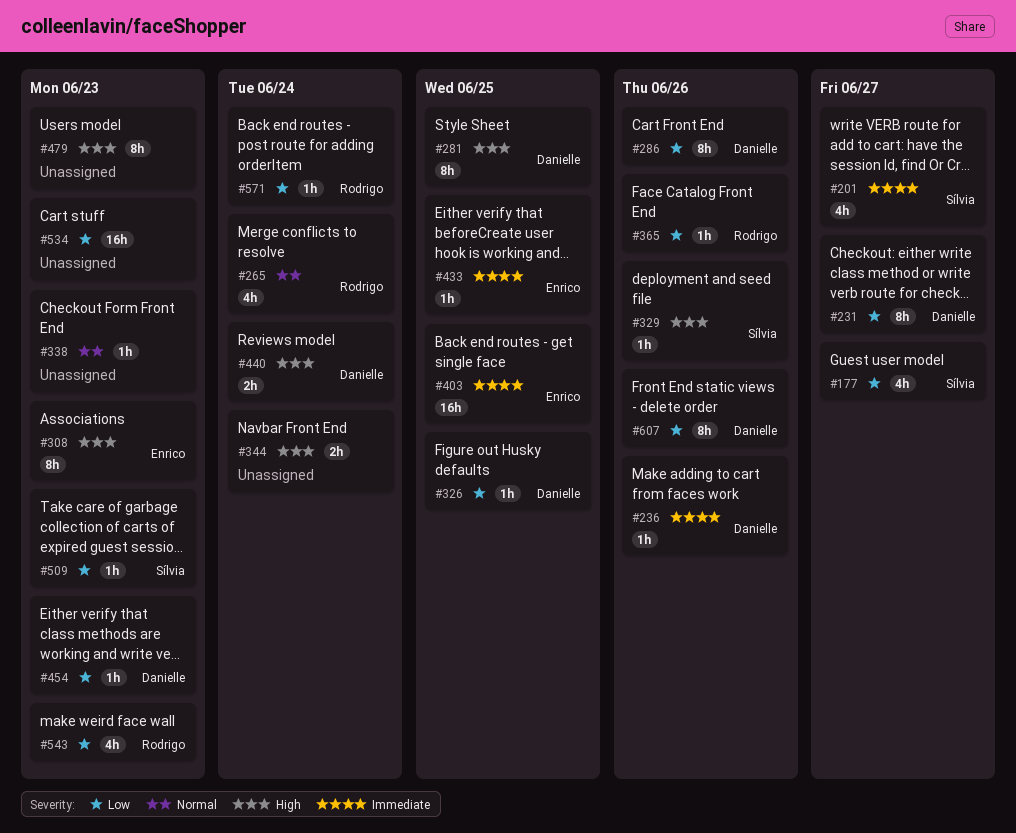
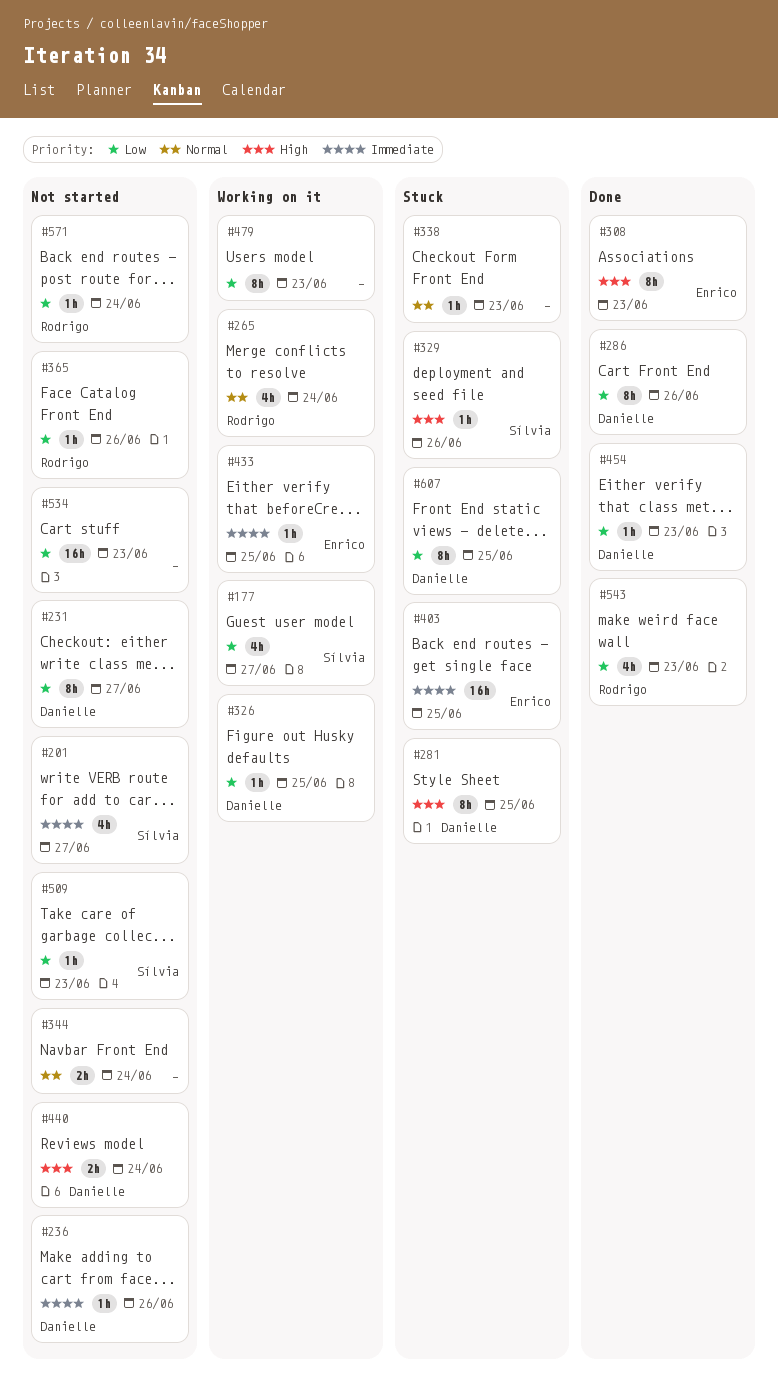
#344, priority: High -> Normal
#479, priority: High -> Low
#607, due: Jun 26 -> Jun 25

